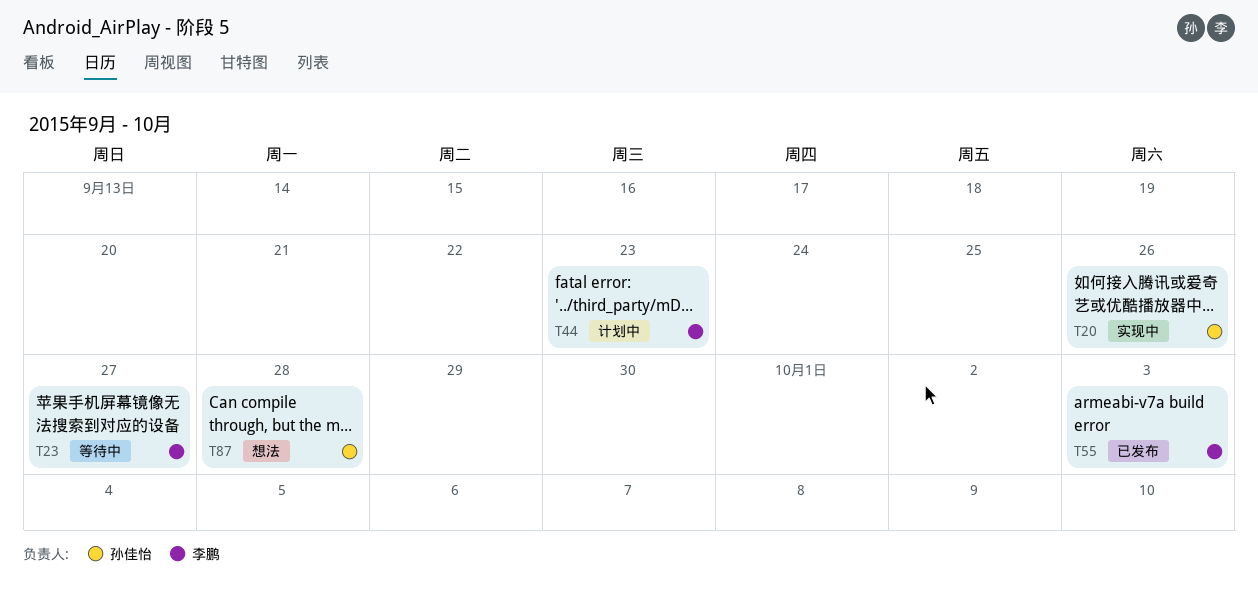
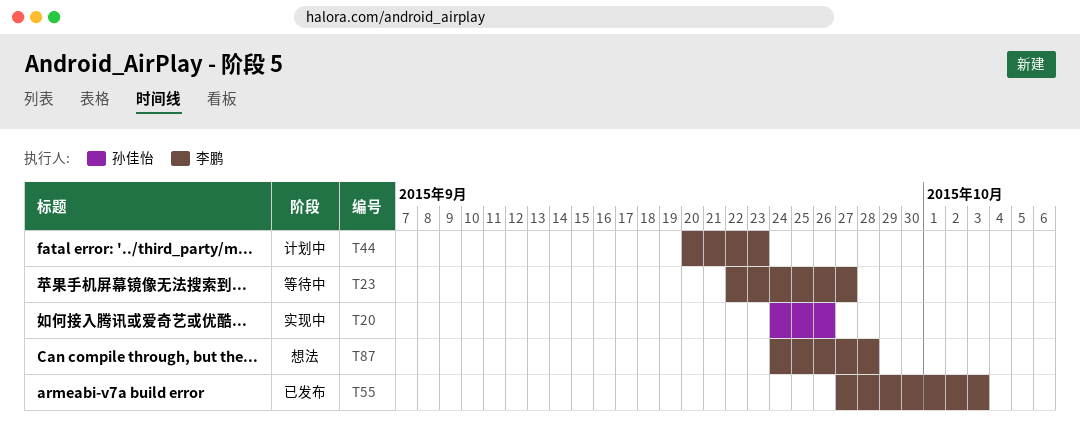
T87, owner: 孙佳怡 -> 李鹏

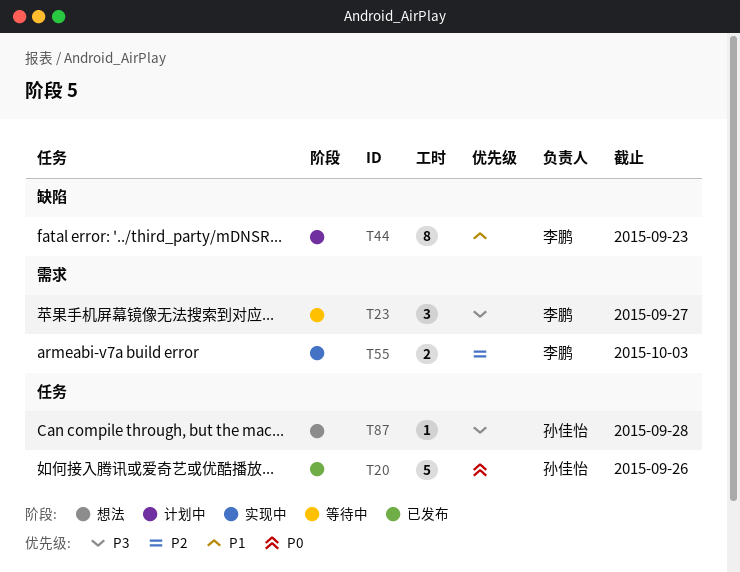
T20, status: 实现中 -> 已发布
T55, status: 已发布 -> 实现中
T87, owner: 李鹏 -> 孙佳怡

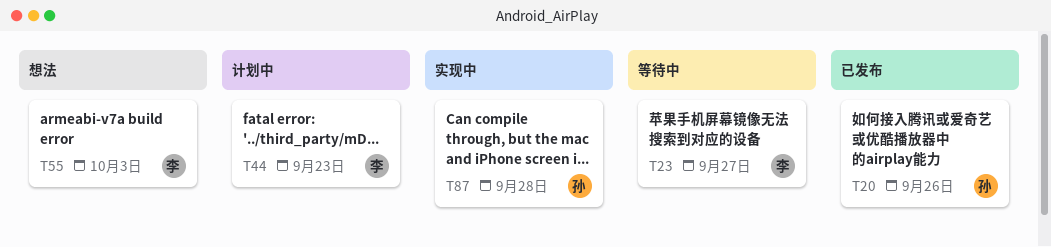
T55, status: 实现中 -> 想法
T87, status: 想法 -> 实现中

